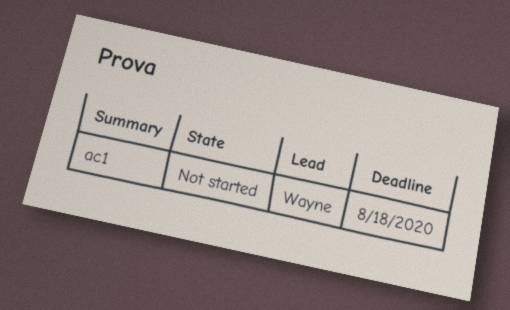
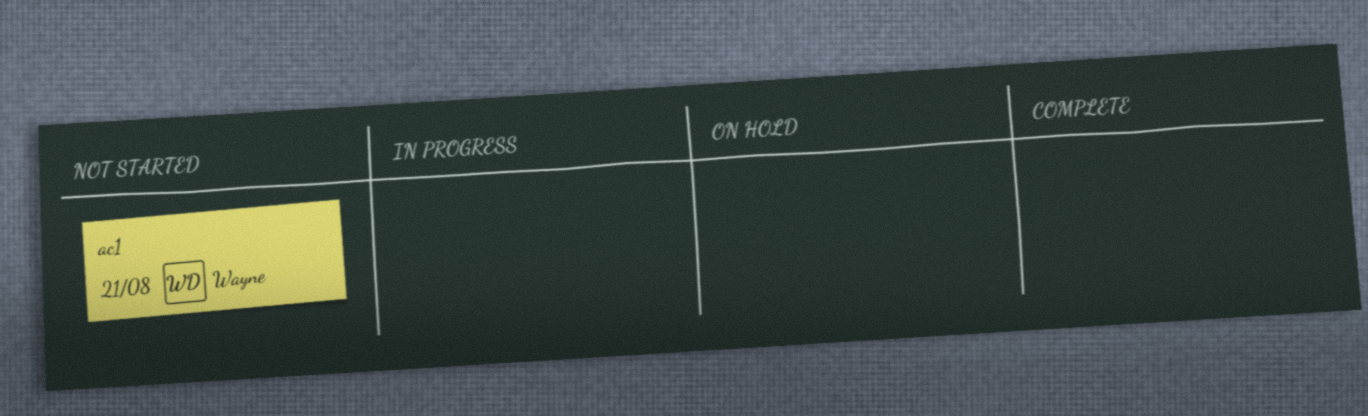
ac1, due: Aug 18 -> Aug 21

